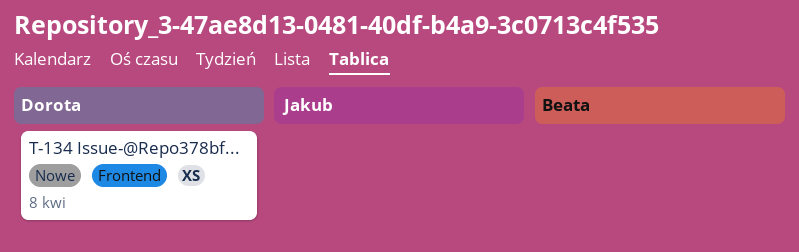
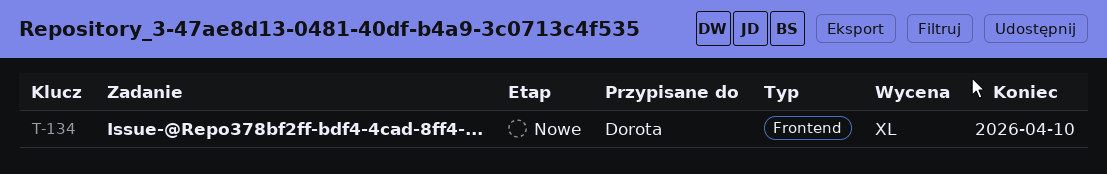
T-134, estimate: XS -> XL
T-134, due: Apr 8 -> Apr 10

